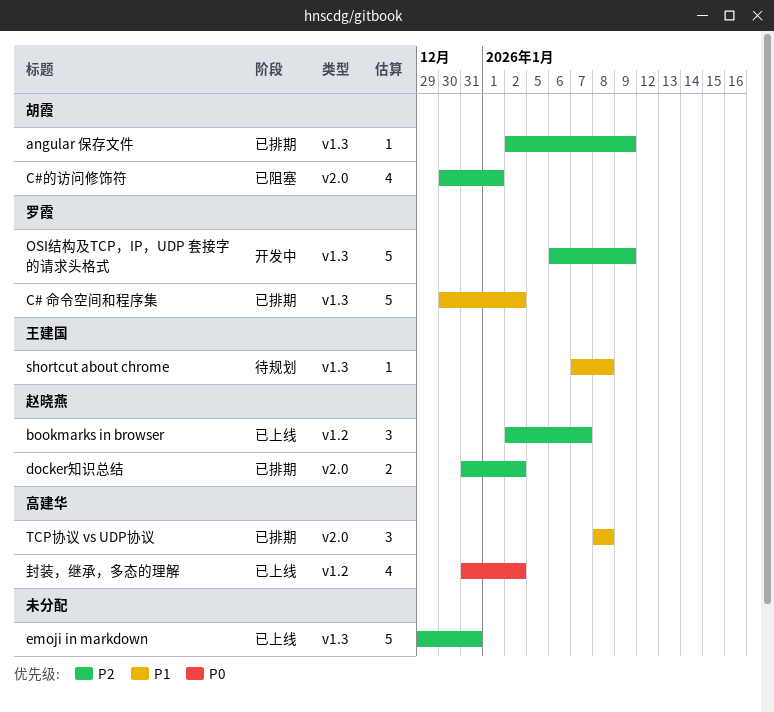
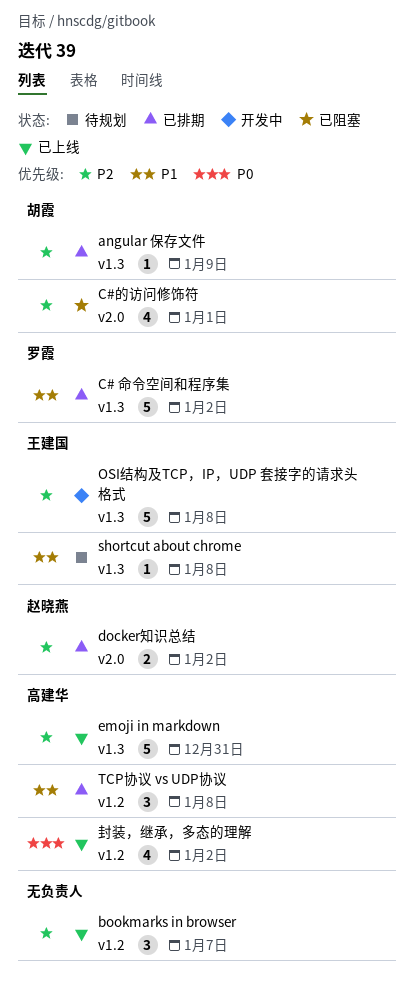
bookmarks in browser, owner: 赵晓燕 -> none
emoji in markdown, owner: none -> 高建华
OSI结构及TCP，IP，UDP 套接字的请求头格式, owner: 罗霞 -> 王建国
OSI结构及TCP，IP，UDP 套接字的请求头格式, due: Jan 9 -> Jan 8
TCP协议 vs UDP协议, label: v2.0 -> v1.2

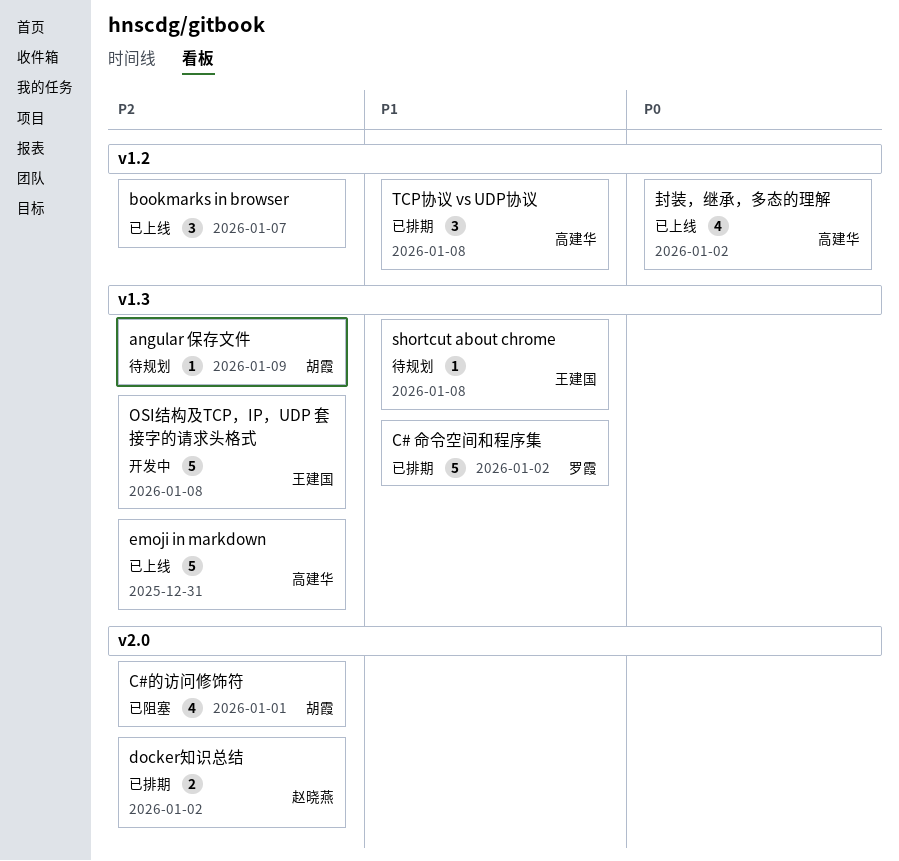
angular 保存文件, status: 已排期 -> 待规划

